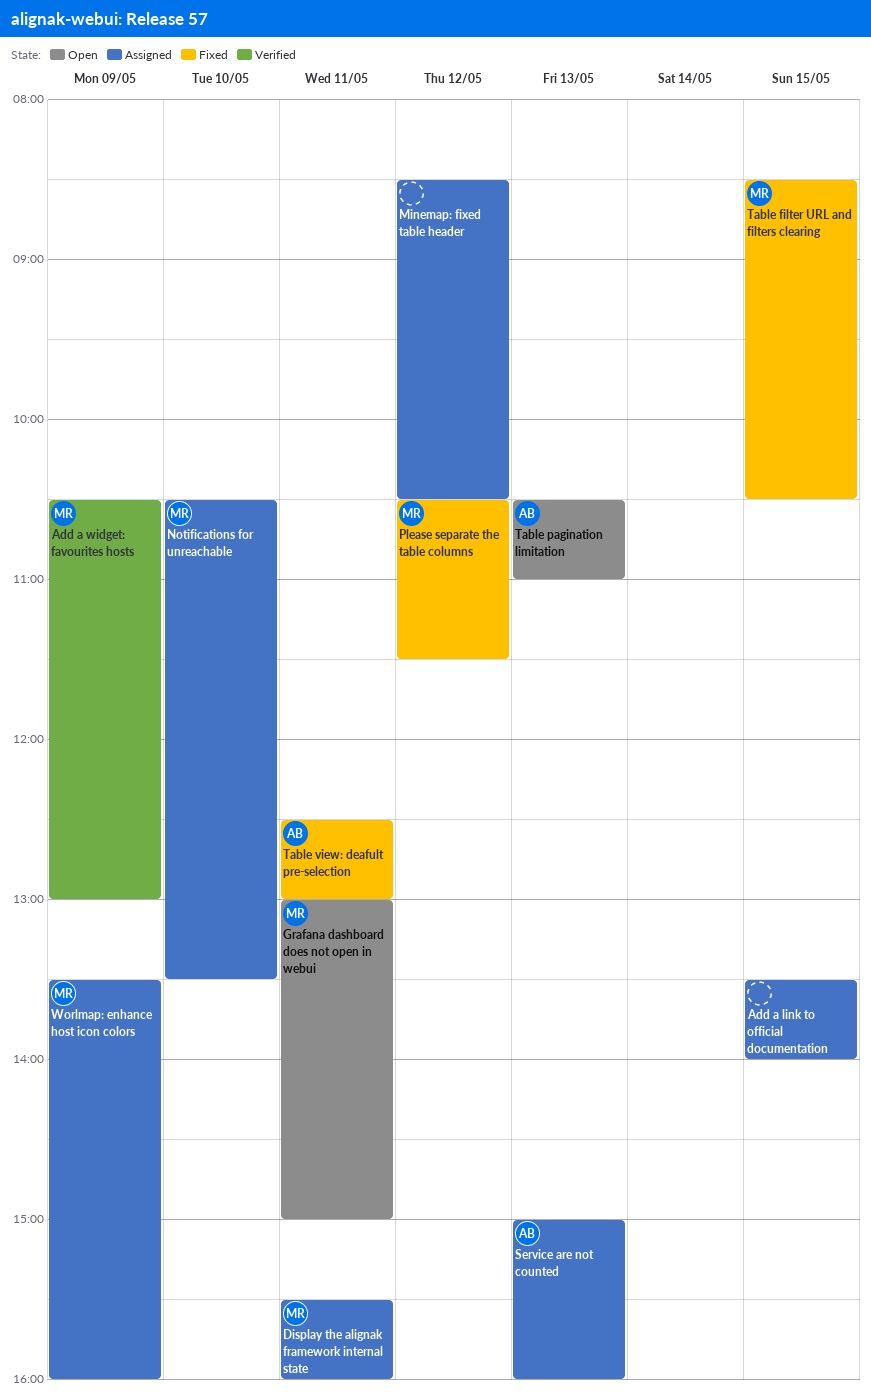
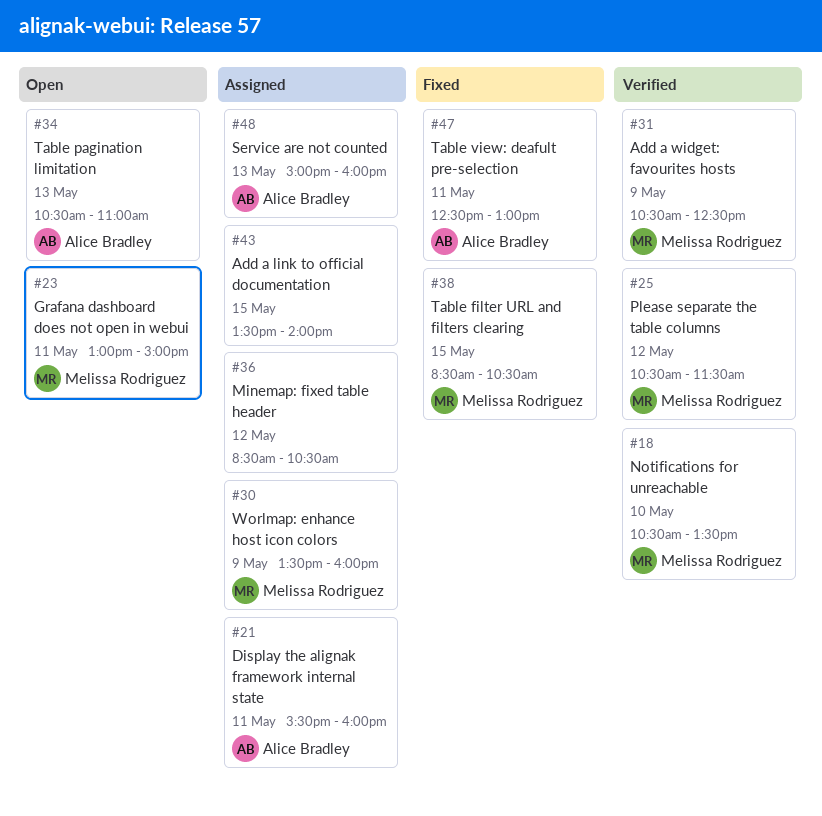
Add a widget: favourites hosts, ends: 13:00 -> 12:30
Display the alignak framework internal state, owner: Melissa Rodriguez -> Alice Bradley
Notifications for unreachable, status: Assigned -> Verified
Please separate the table columns, status: Fixed -> Verified

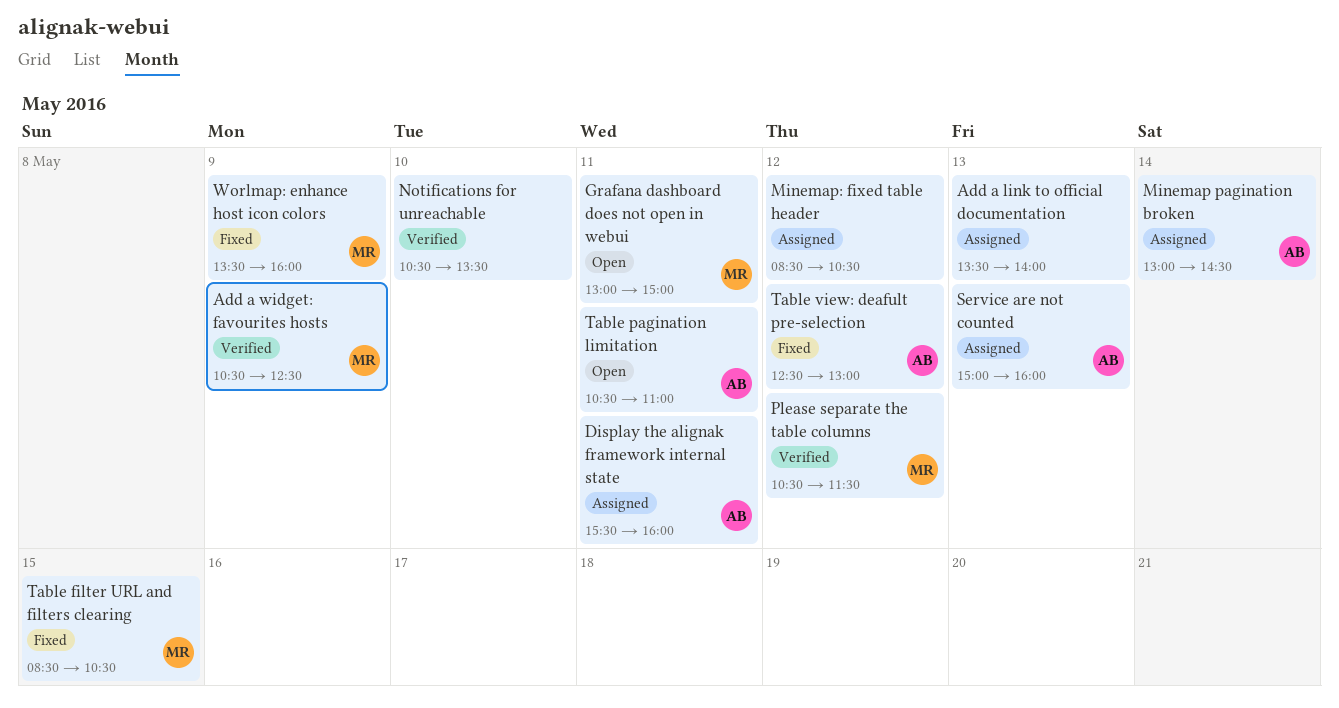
Add a link to official documentation, day: May 15 -> May 13
Minemap pagination broken: none -> present
Notifications for unreachable, owner: Melissa Rodriguez -> none
Table pagination limitation, day: May 13 -> May 11
Table view: deafult pre-selection, day: May 11 -> May 12
Worlmap: enhance host icon colors, status: Assigned -> Fixed

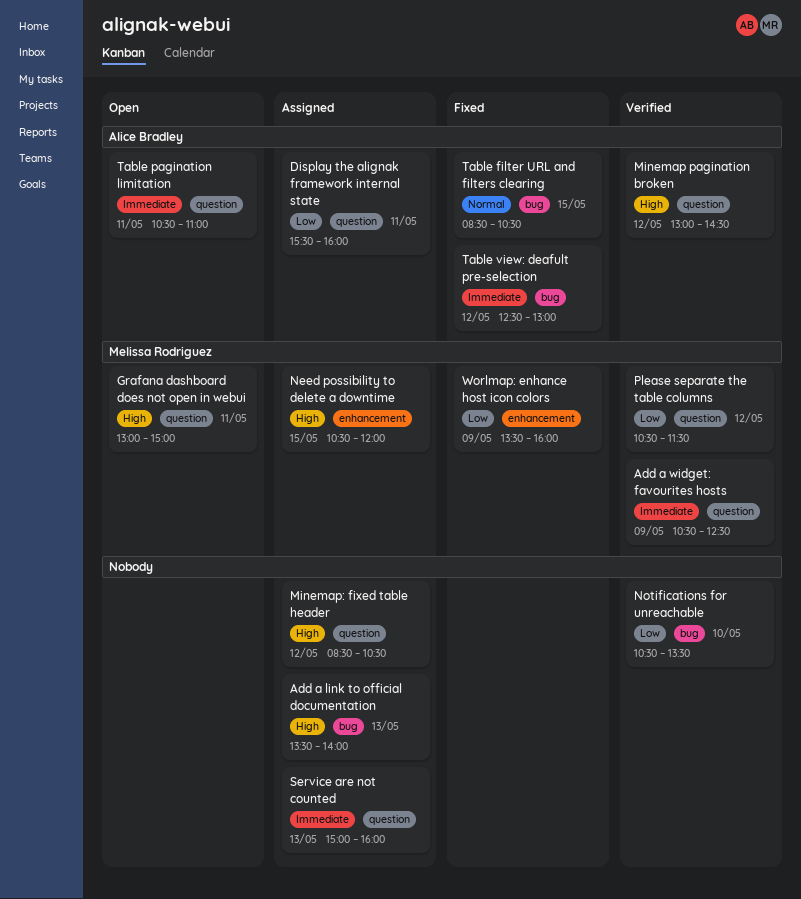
Minemap pagination broken, status: Assigned -> Verified
Minemap pagination broken, day: May 14 -> May 12
Need possibility to delete a downtime: none -> present
Service are not counted, owner: Alice Bradley -> none
Table filter URL and filters clearing, owner: Melissa Rodriguez -> Alice Bradley

